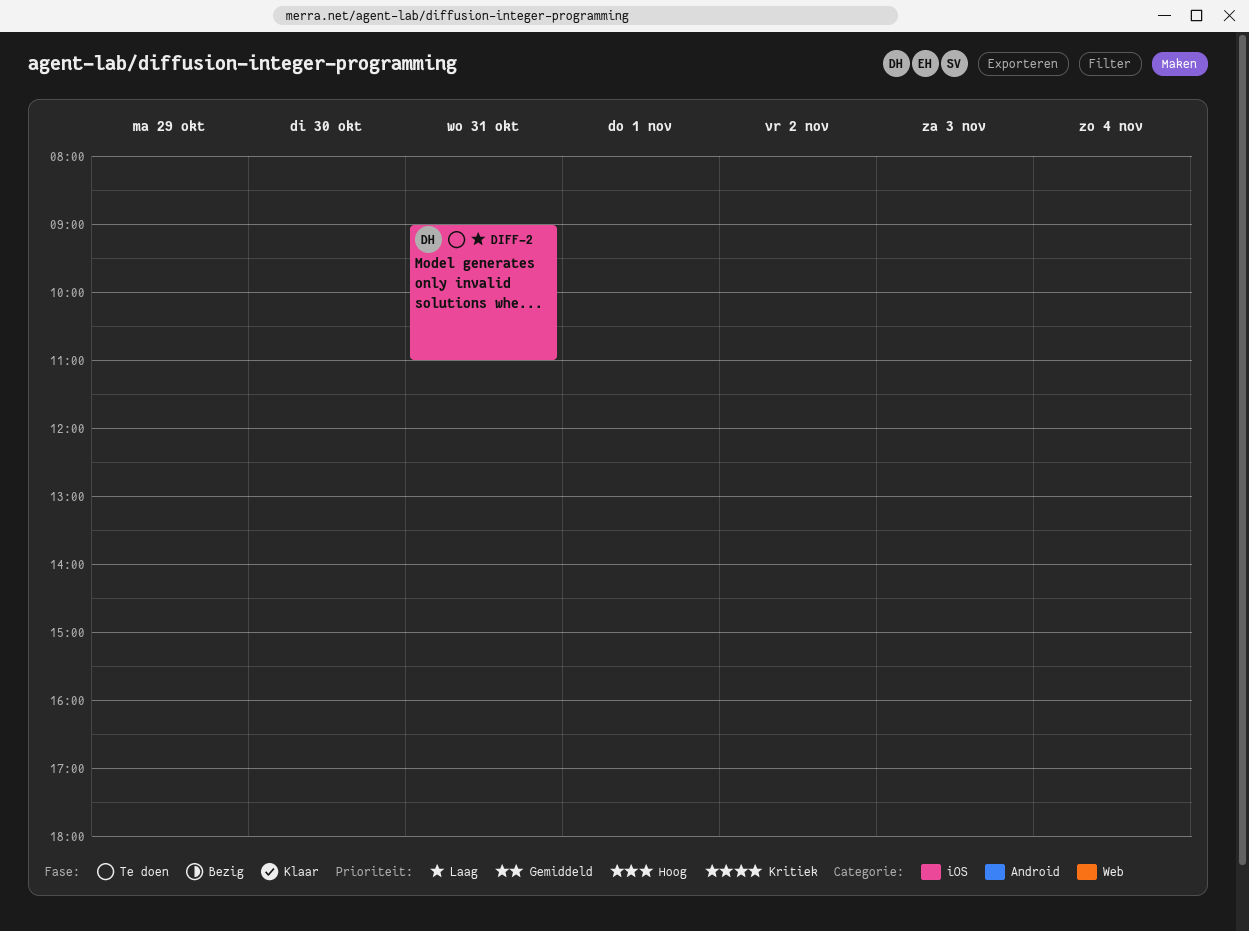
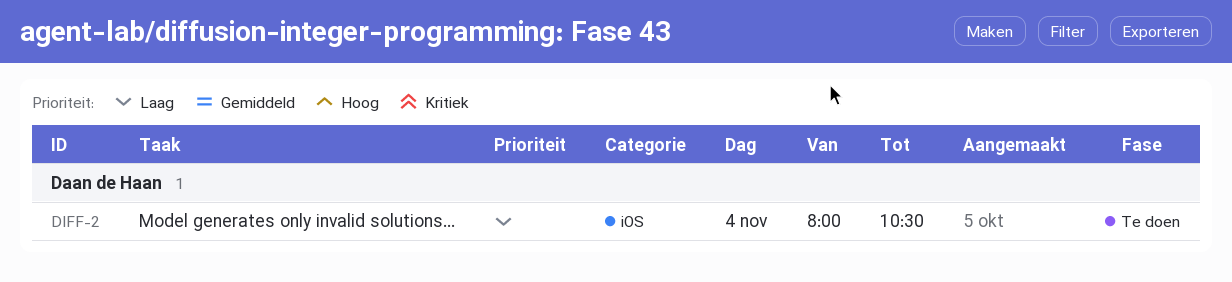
DIFF-2, day: Oct 31 -> Nov 4
DIFF-2, begins: 09:00 -> 08:00
DIFF-2, ends: 11:00 -> 10:30

